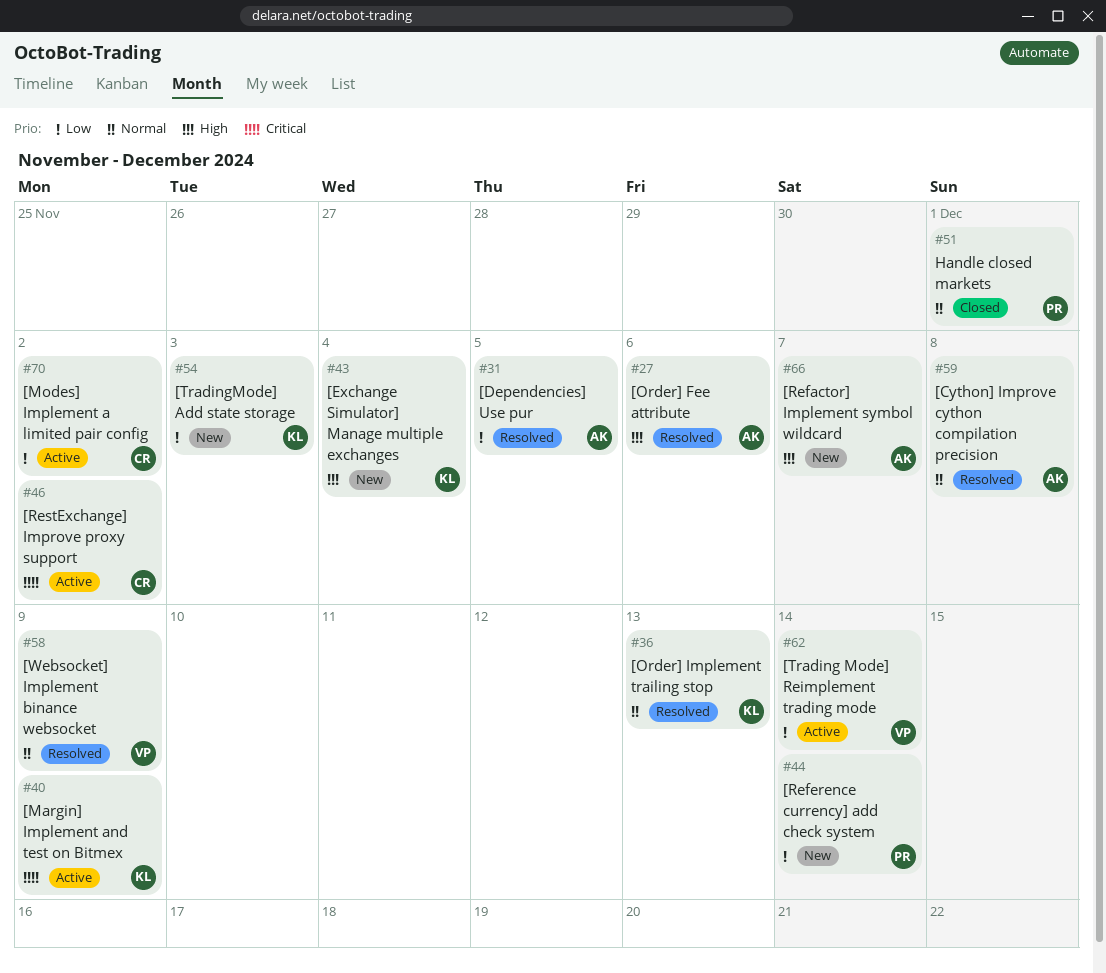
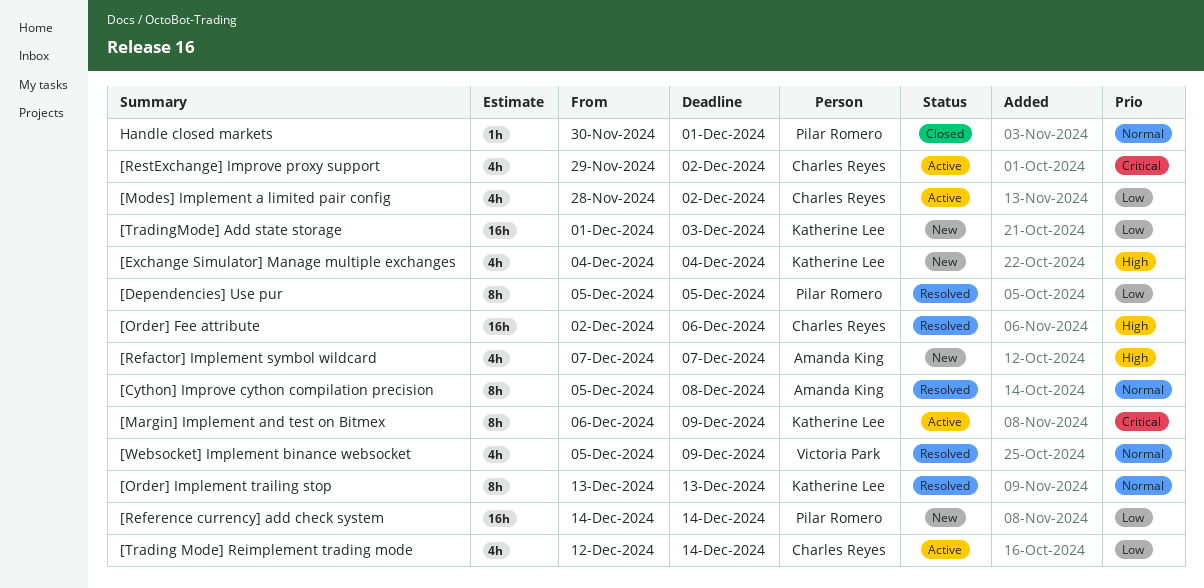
[Dependencies] Use pur, owner: Amanda King -> Pilar Romero
[Order] Fee attribute, owner: Amanda King -> Charles Reyes
[Trading Mode] Reimplement trading mode, owner: Victoria Park -> Charles Reyes

